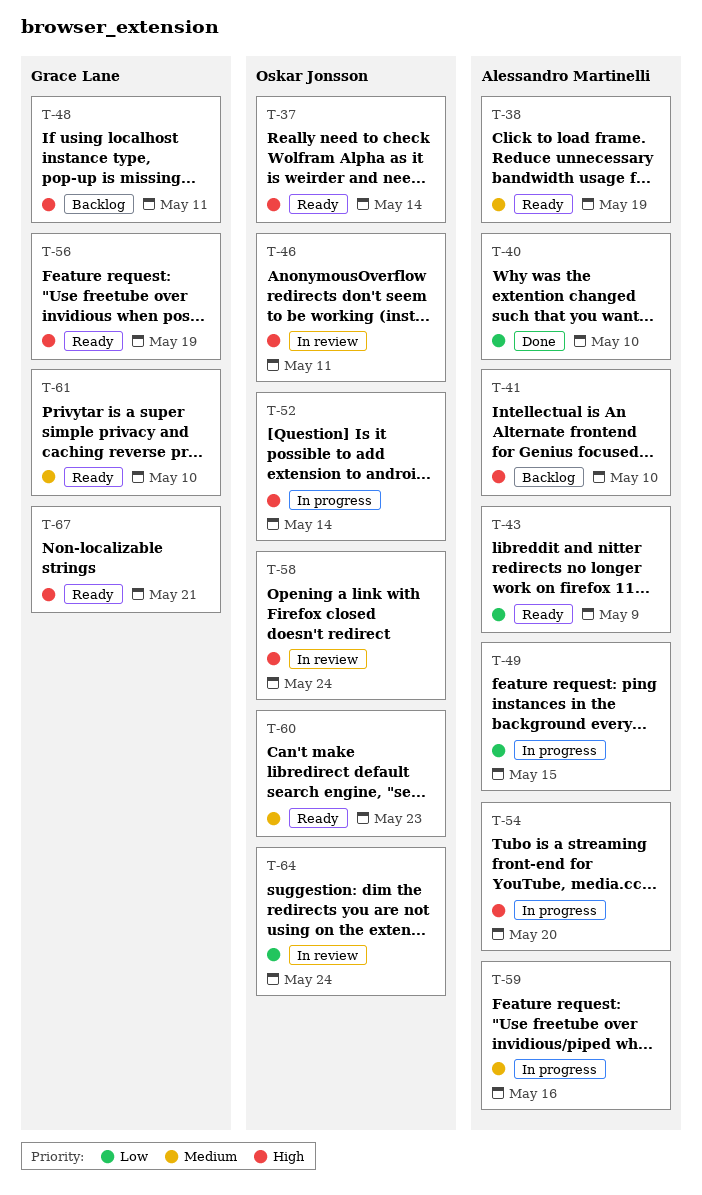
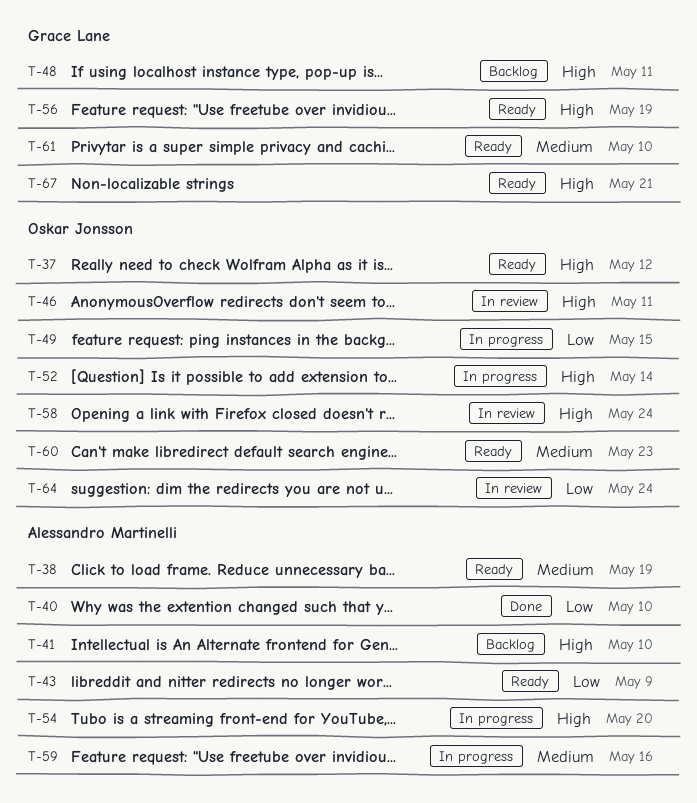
T-37, due: May 14 -> May 12
T-49, owner: Alessandro Martinelli -> Oskar Jonsson

